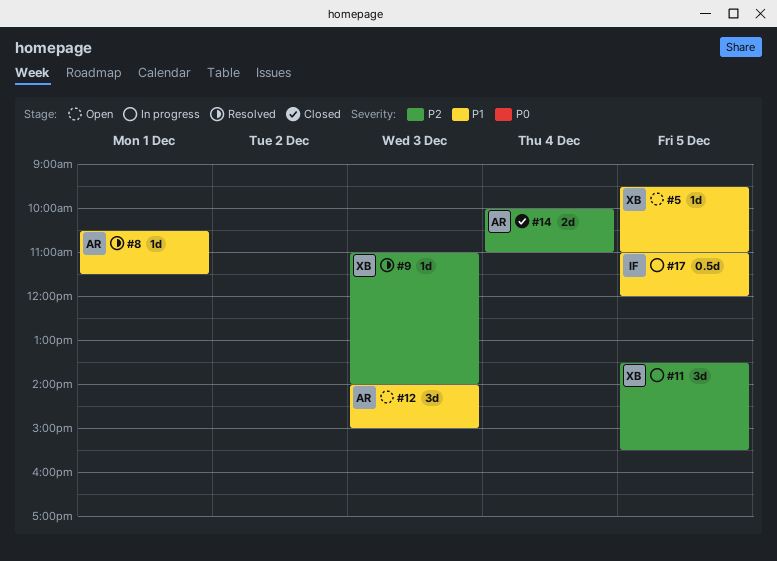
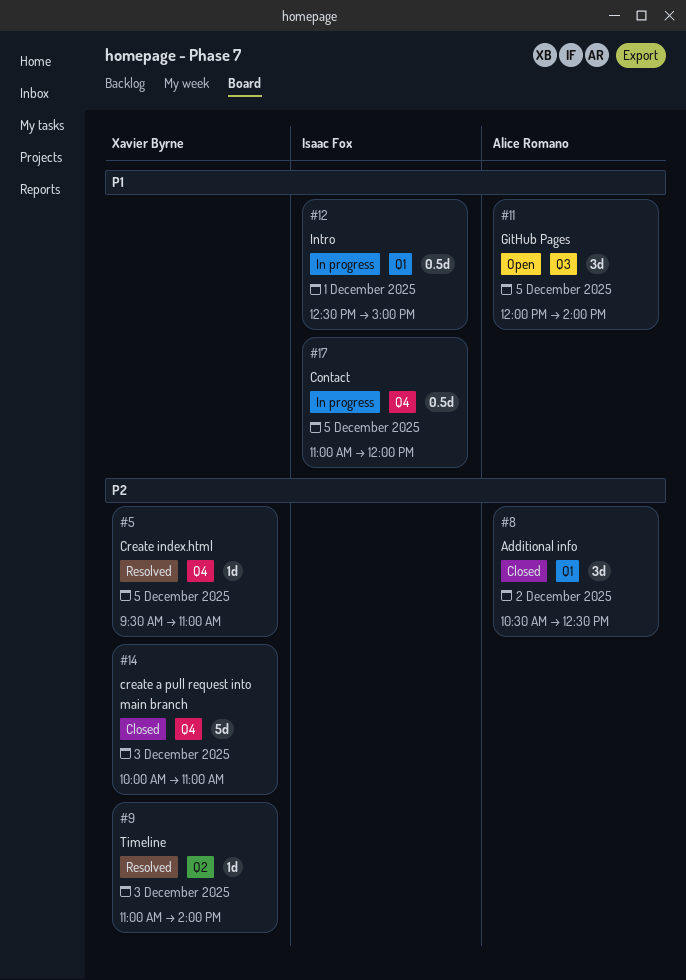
#5, status: Open -> Resolved
#5, priority: P1 -> P2
#8, status: Resolved -> Closed
#8, priority: P1 -> P2
#8, estimate: 1d -> 3d
#8, day: Dec 1 -> Dec 2
#8, ends: 11:30 -> 12:30
#11, status: In progress -> Open
#11, owner: Xavier Byrne -> Alice Romano
#11, priority: P2 -> P1
#11, begins: 13:30 -> 12:00
#11, ends: 15:30 -> 14:00
#12, status: Open -> In progress
#12, owner: Alice Romano -> Isaac Fox
#12, estimate: 3d -> 0.5d
#12, day: Dec 3 -> Dec 1
#12, begins: 14:00 -> 12:30
#14, owner: Alice Romano -> Xavier Byrne
#14, estimate: 2d -> 5d
#14, day: Dec 4 -> Dec 3

